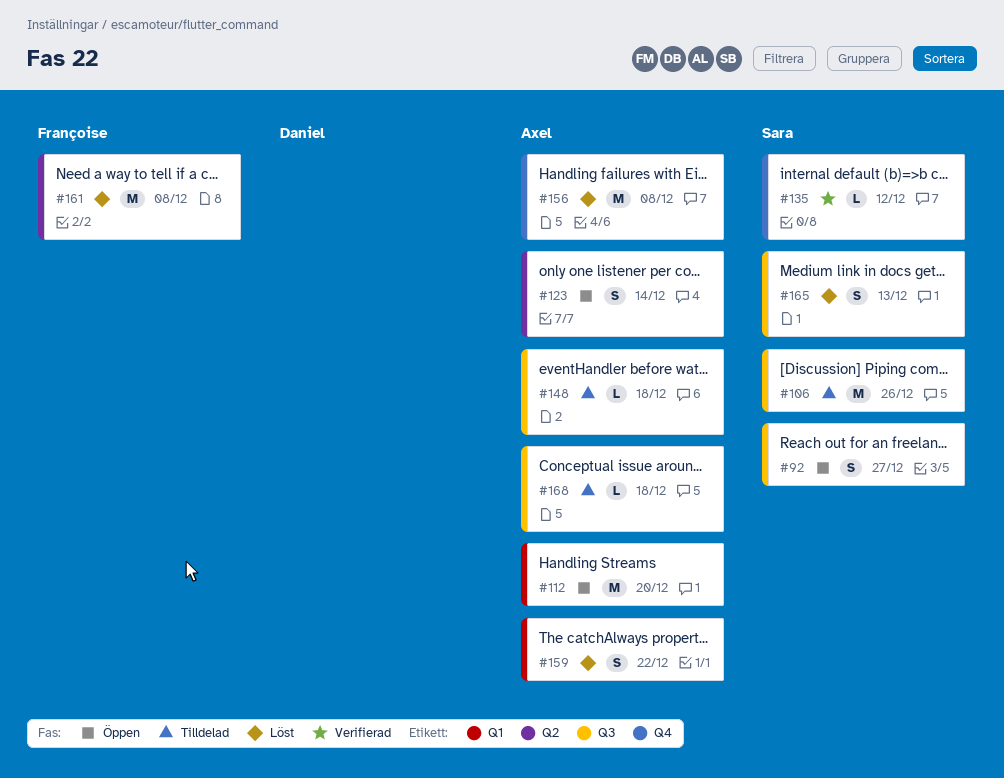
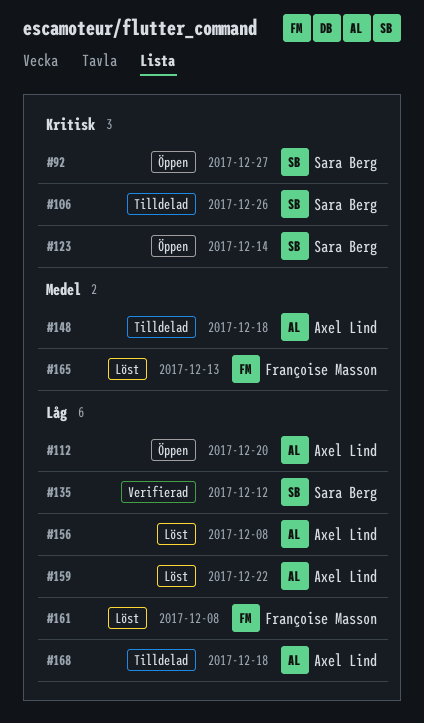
#123, owner: Axel Lind -> Sara Berg
#165, owner: Sara Berg -> Françoise Masson

